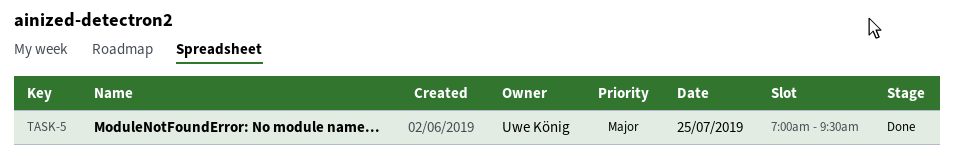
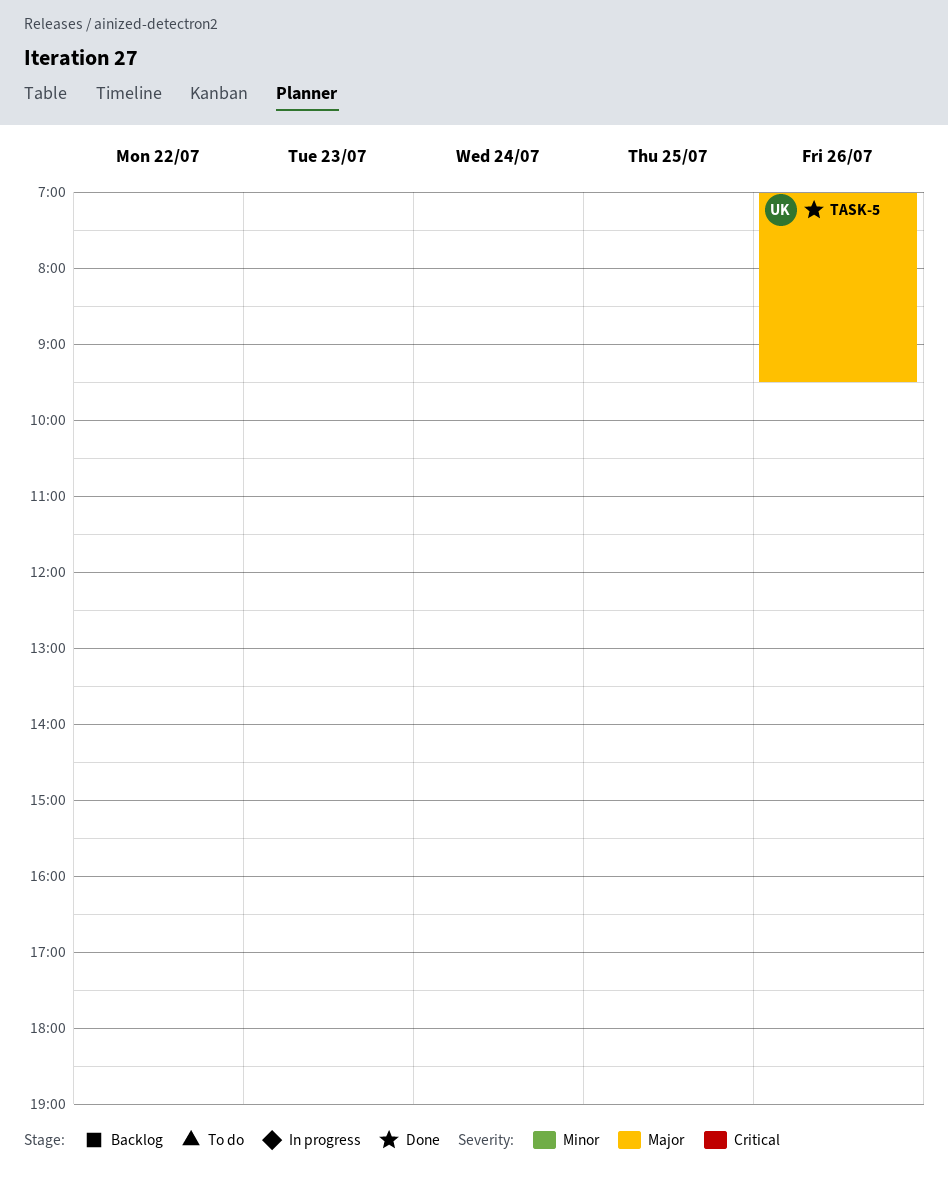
TASK-5, day: Jul 25 -> Jul 26

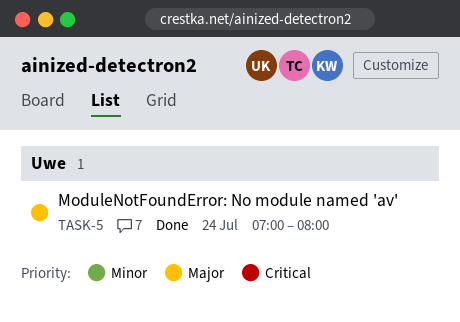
TASK-5, day: Jul 26 -> Jul 24
TASK-5, ends: 09:30 -> 08:00

